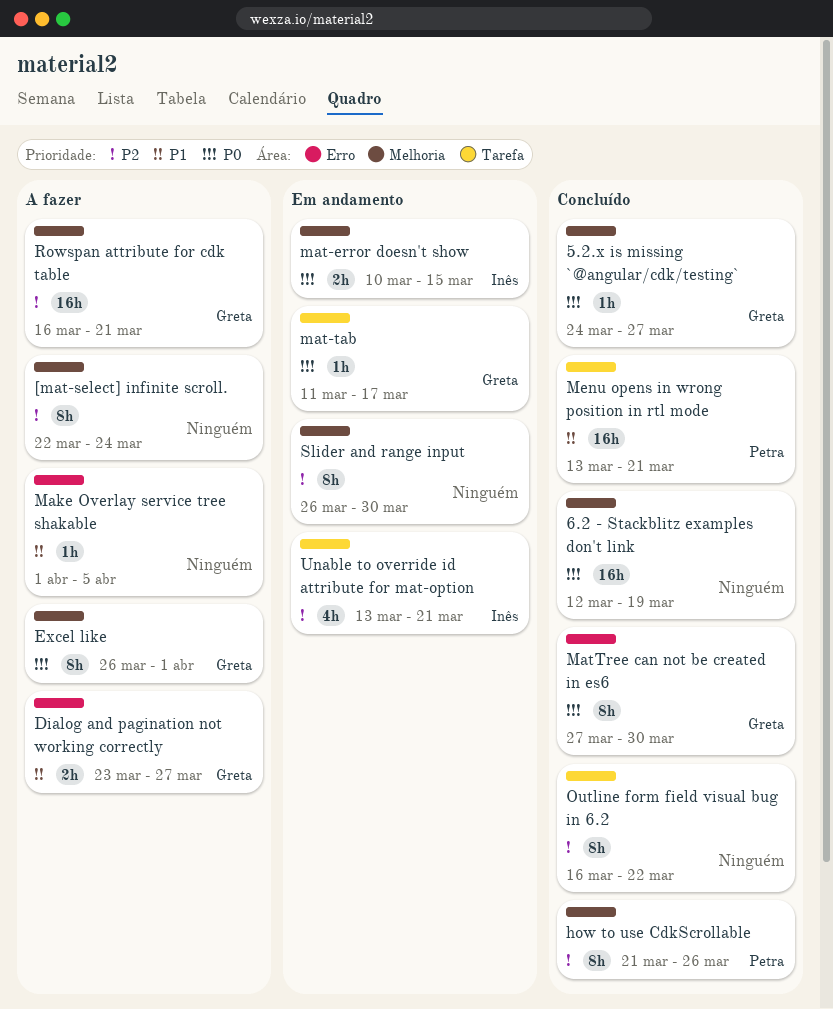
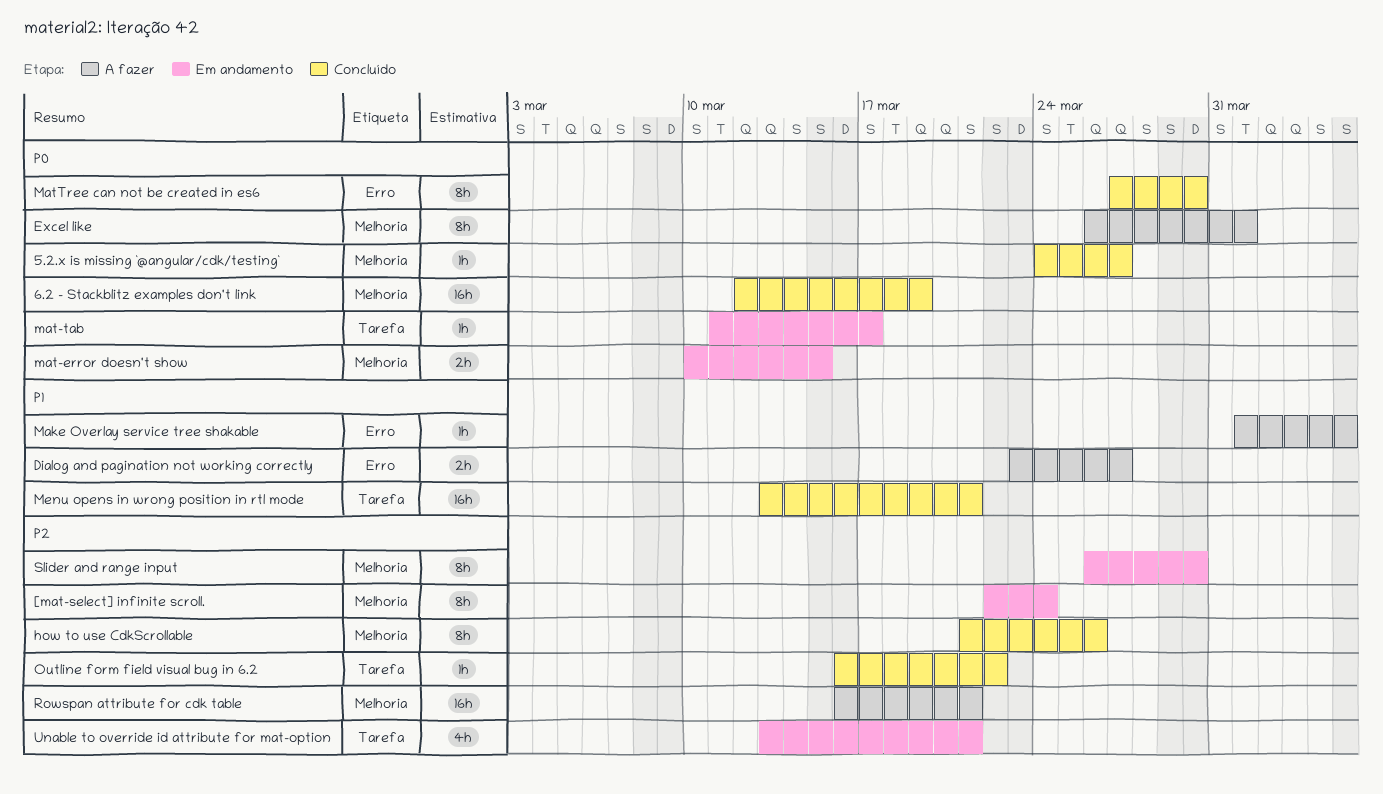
[mat-select] infinite scroll., status: A fazer -> Em andamento
Outline form field visual bug in 6.2, estimate: 8h -> 1h

